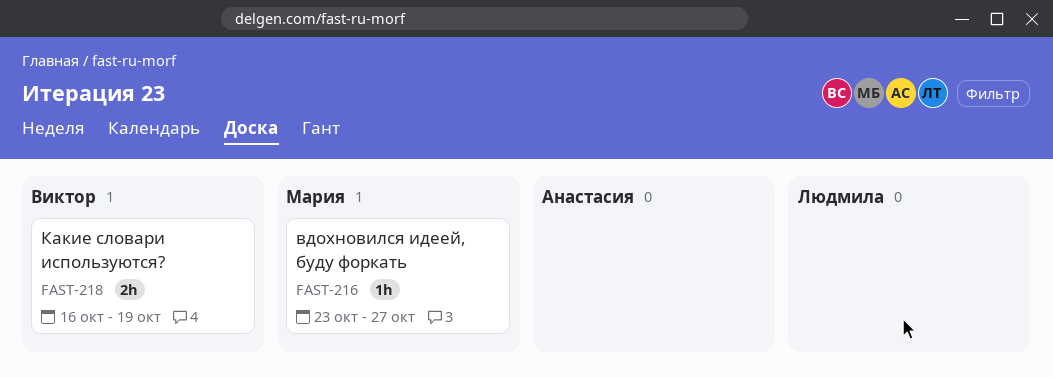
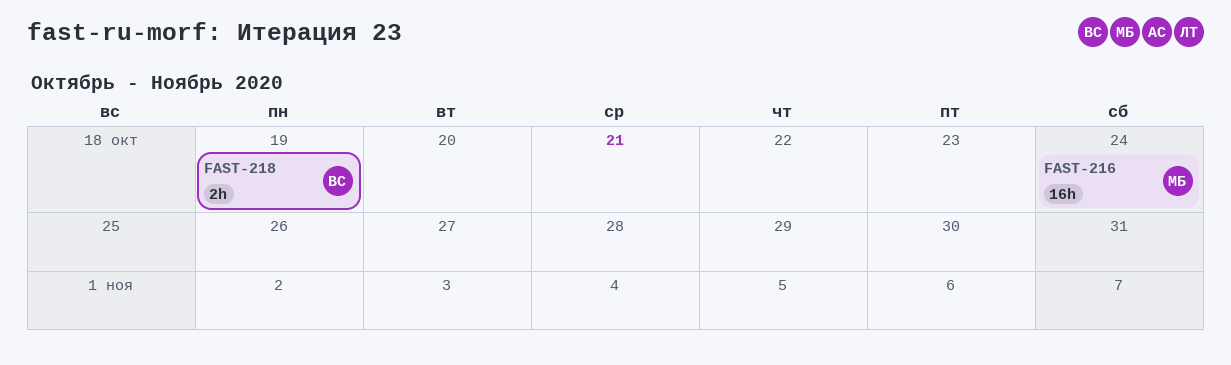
FAST-216, estimate: 1h -> 16h
FAST-216, due: Oct 27 -> Oct 24

